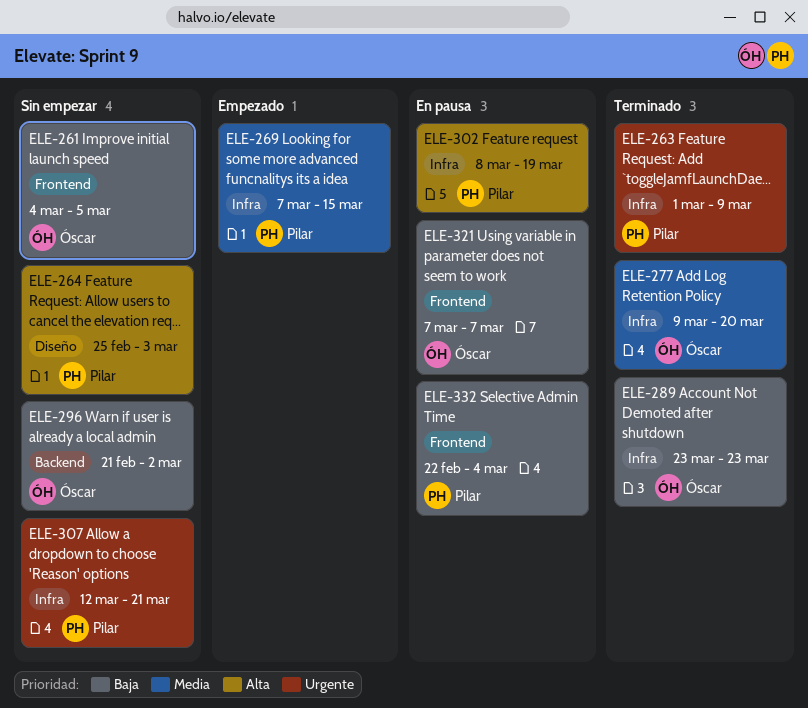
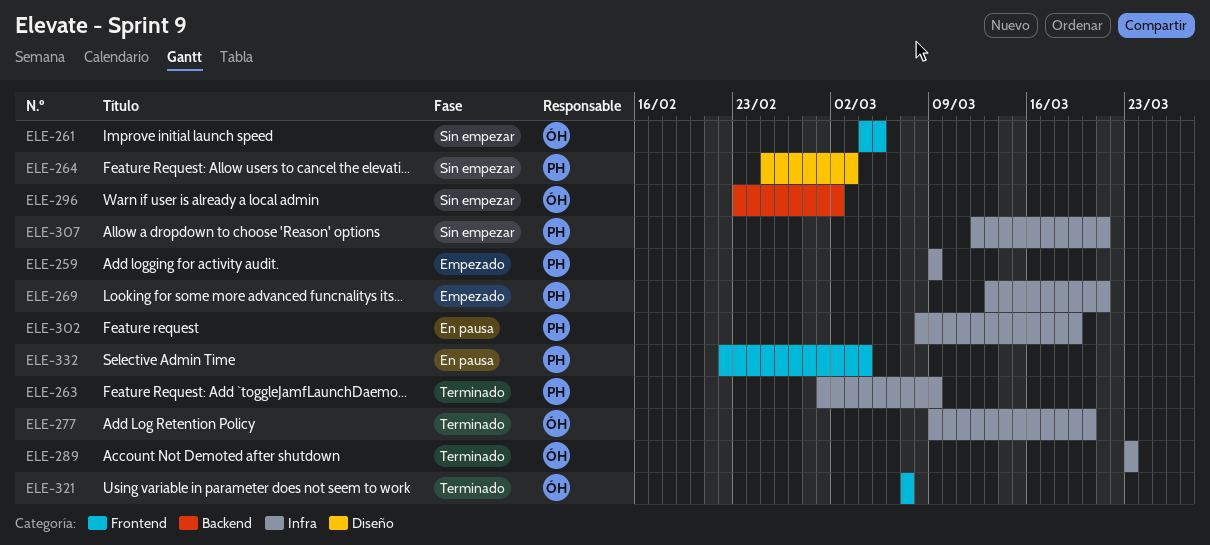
ELE-259: none -> present
ELE-269, start: Mar 7 -> Mar 13
ELE-269, due: Mar 15 -> Mar 21
ELE-296, start: Feb 21 -> Feb 23
ELE-321, status: En pausa -> Terminado

